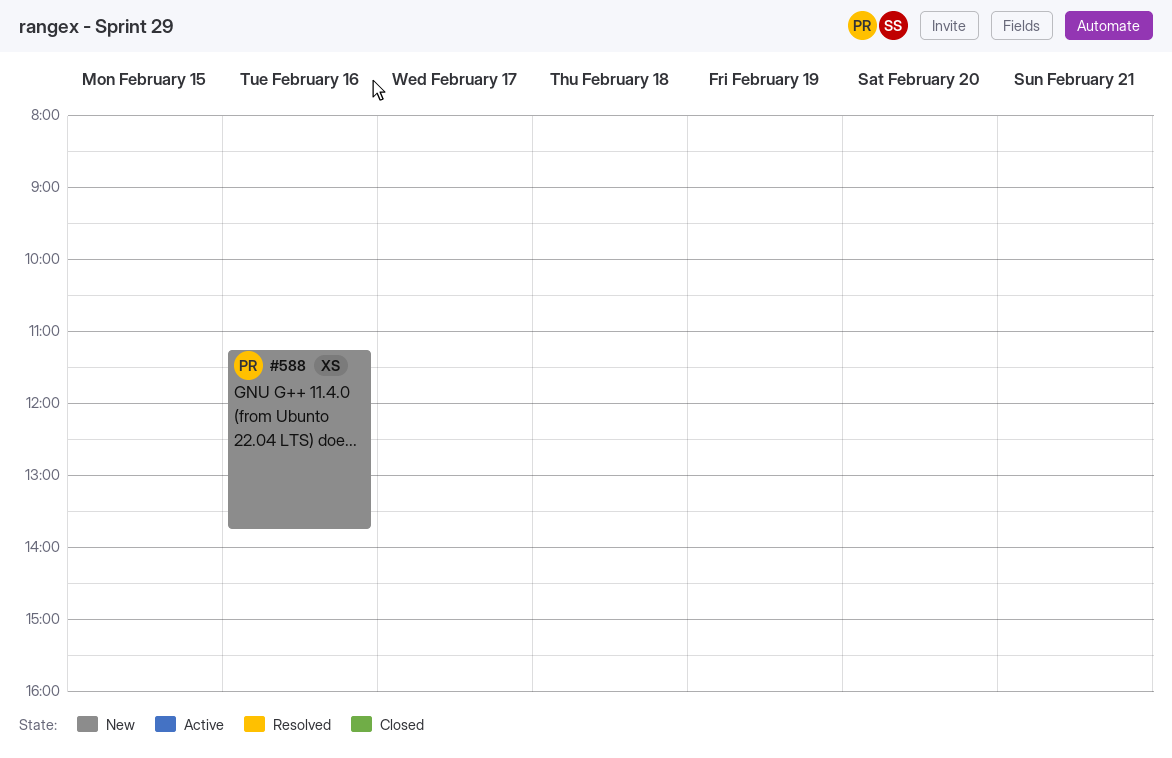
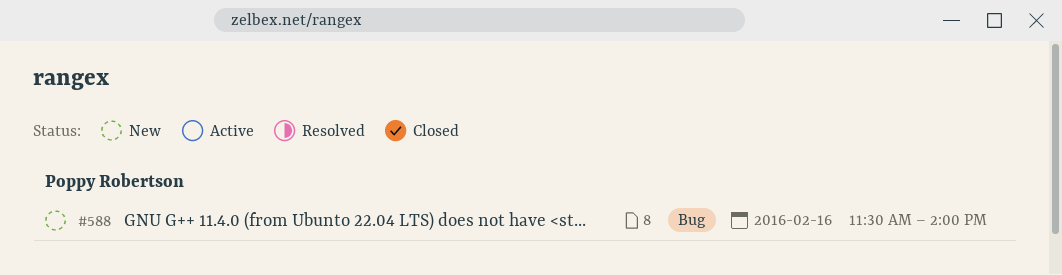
#588, begins: 11:15 -> 11:30
#588, ends: 13:45 -> 14:00

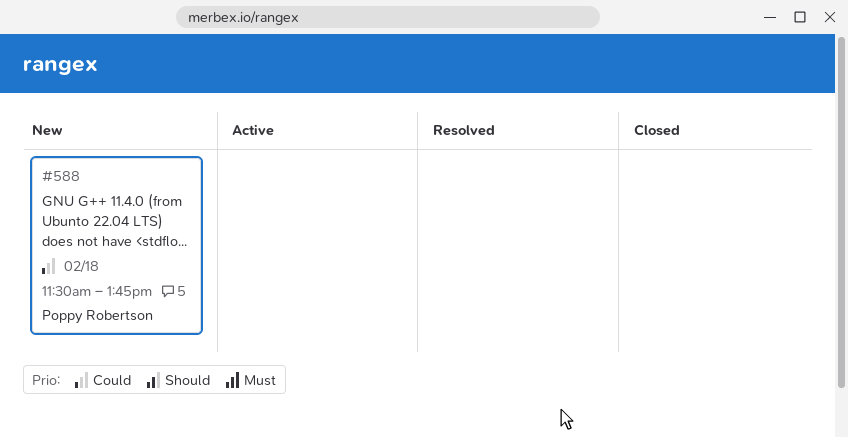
#588, day: Feb 16 -> Feb 18
#588, ends: 14:00 -> 13:45

